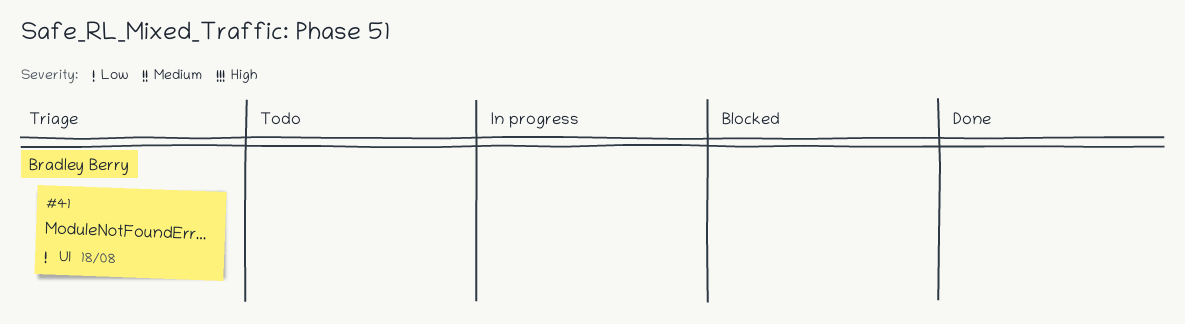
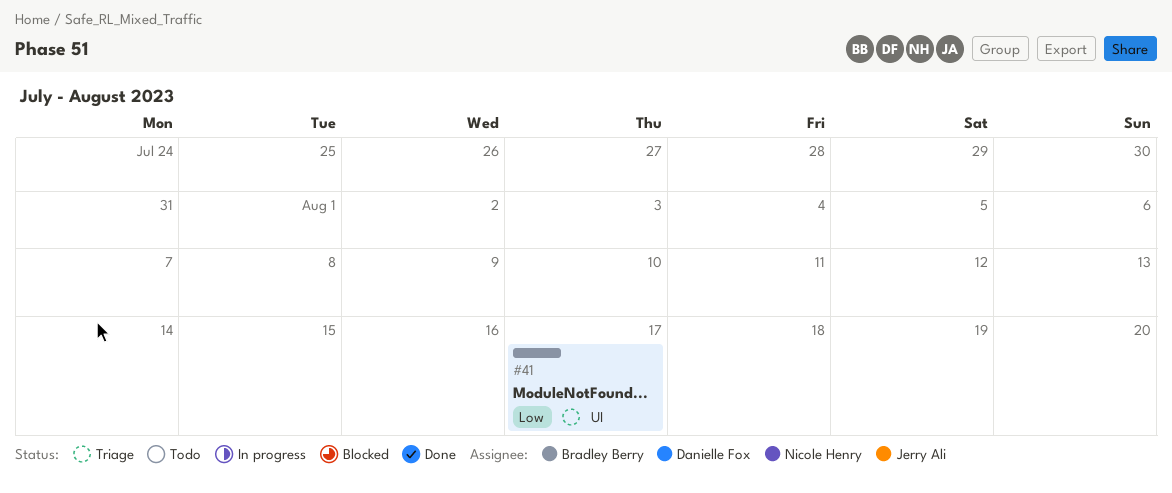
#41, due: Aug 18 -> Aug 17

